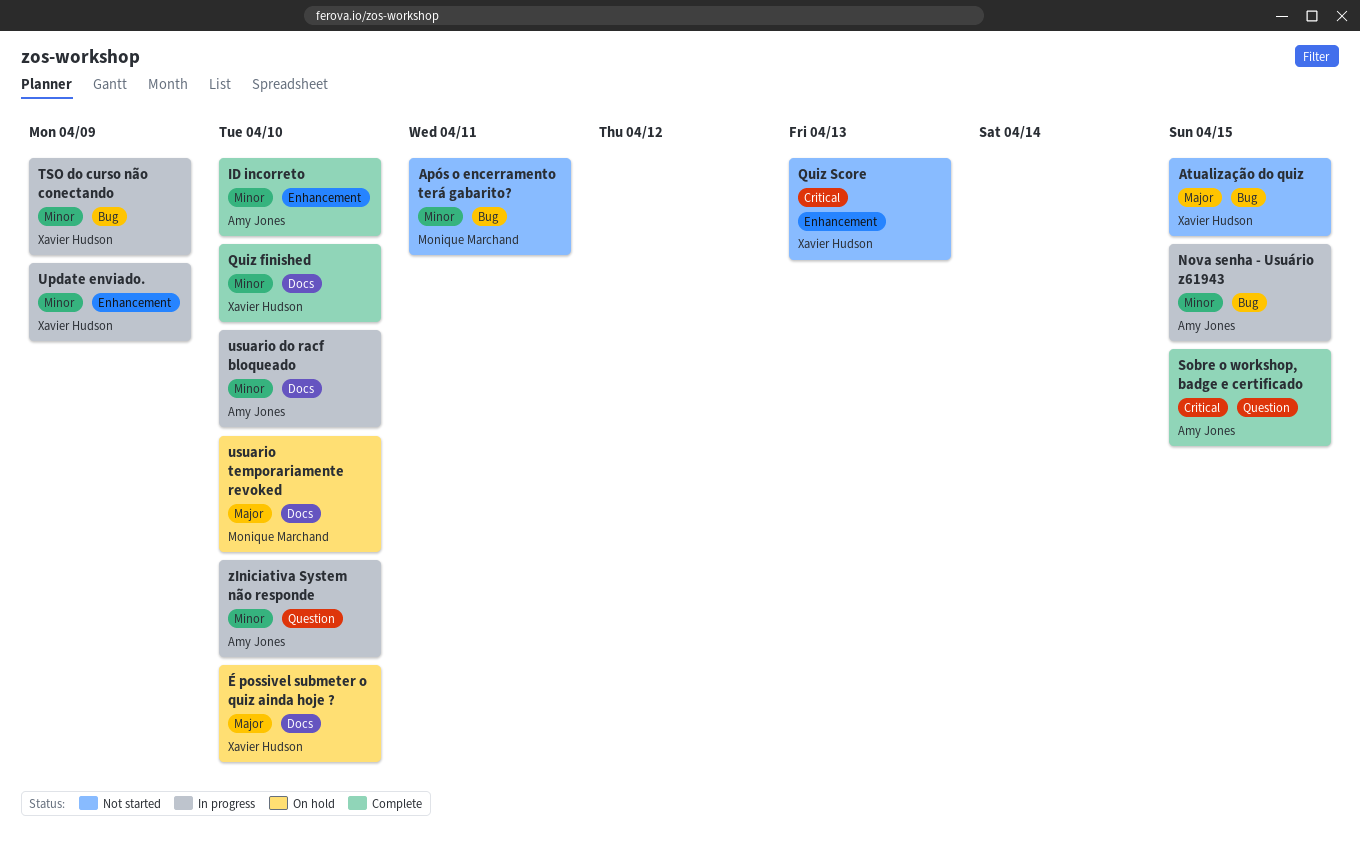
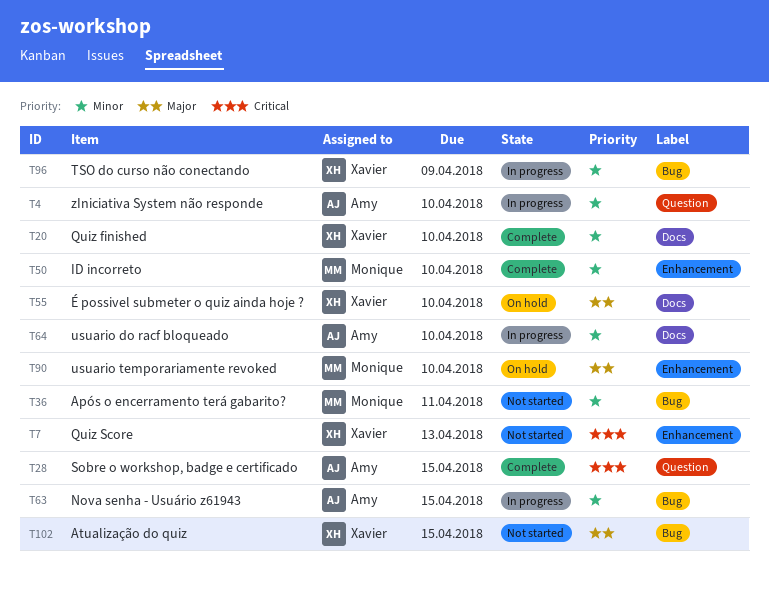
ID incorreto, owner: Amy Jones -> Monique Marchand
Update enviado.: present -> none
usuario temporariamente revoked, label: Docs -> Enhancement

